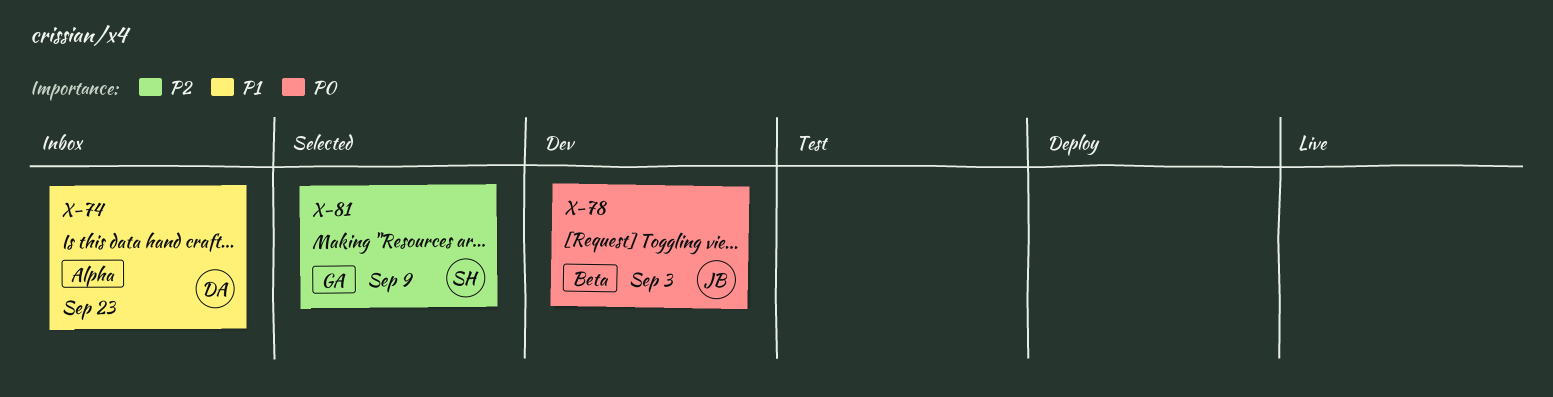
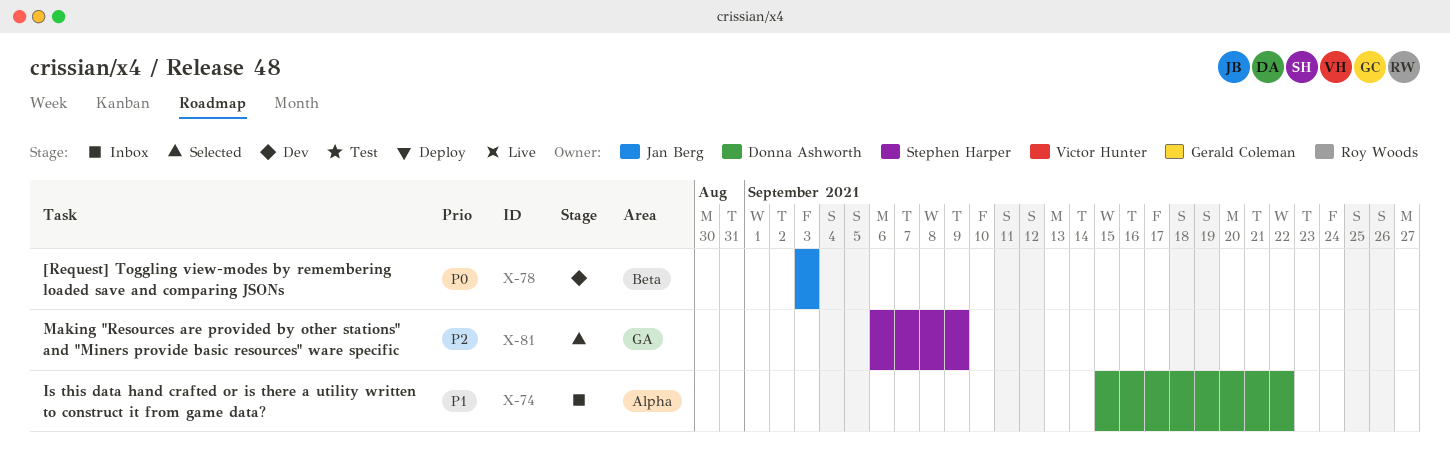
X-74, due: Sep 23 -> Sep 22

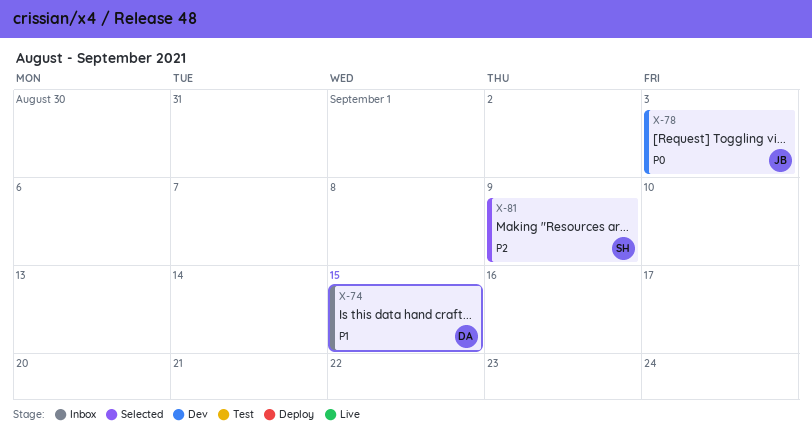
X-74, due: Sep 22 -> Sep 15

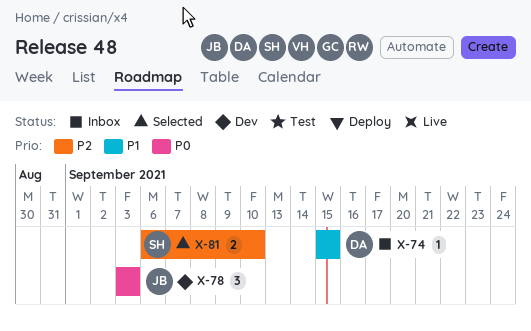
X-81, due: Sep 9 -> Sep 10

